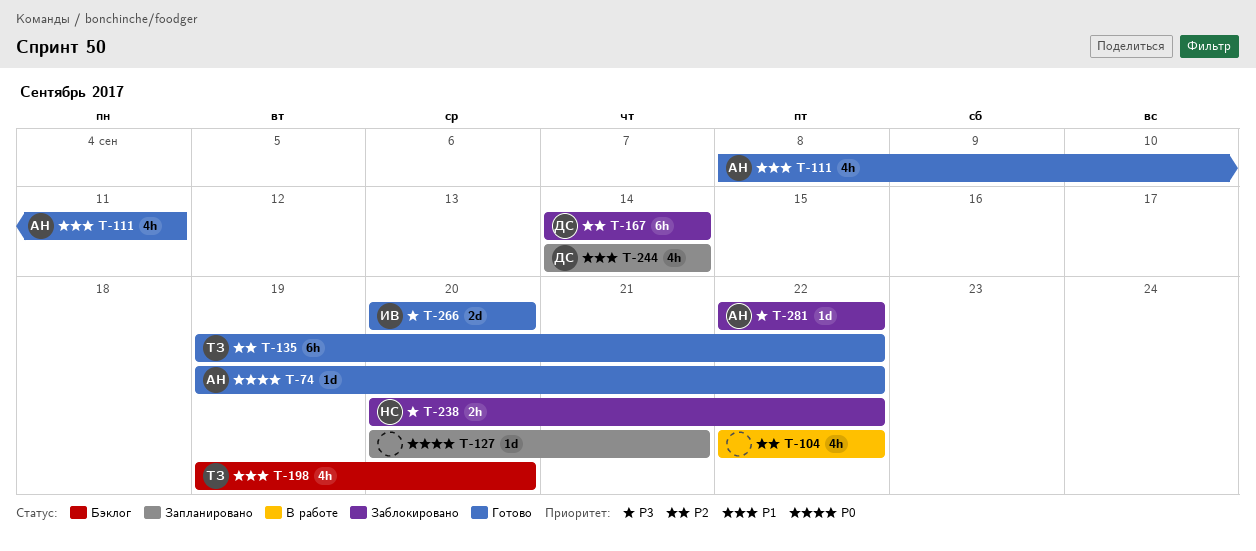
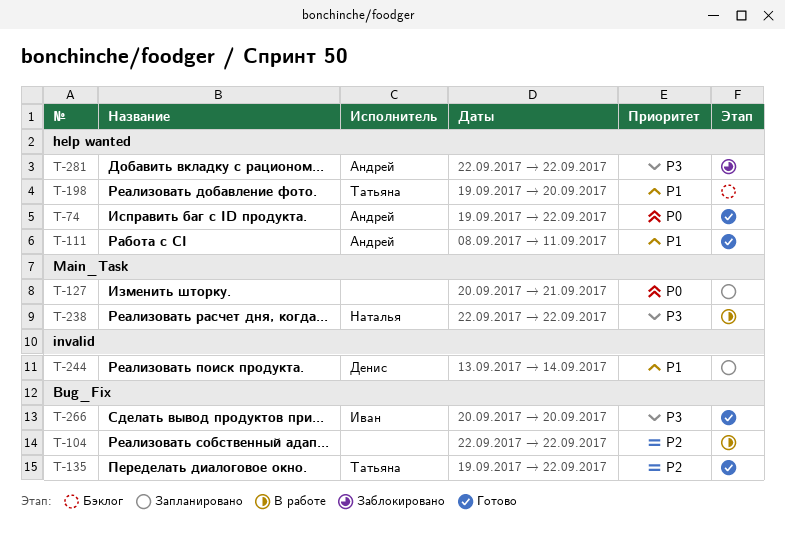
T-167: present -> none
T-238, status: Заблокировано -> В работе
T-238, start: Sep 20 -> Sep 22
T-244, start: Sep 14 -> Sep 13

